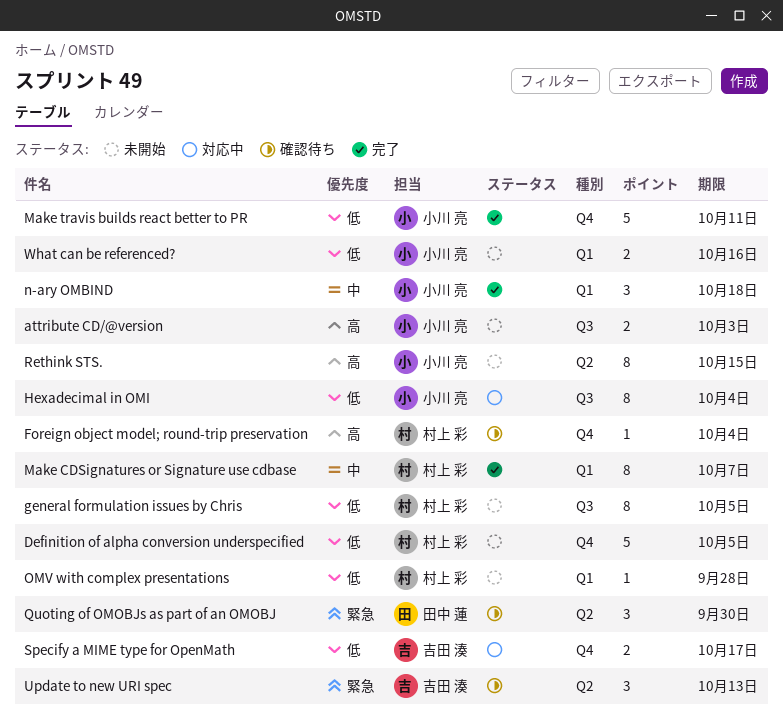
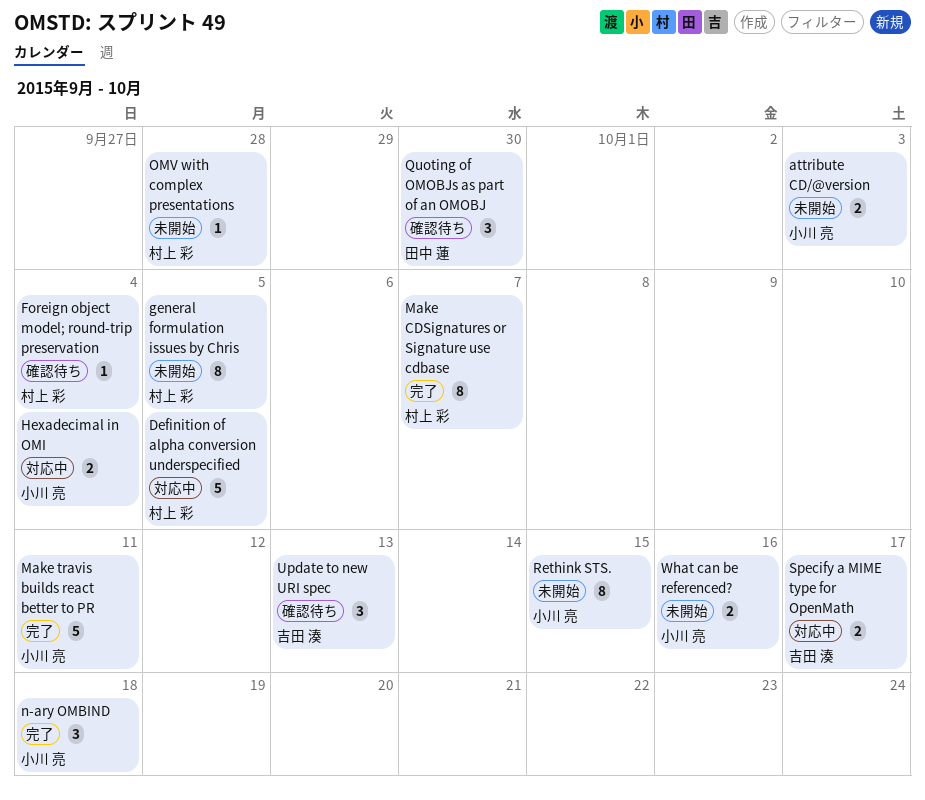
Definition of alpha conversion underspecified, status: 未開始 -> 対応中
Hexadecimal in OMI, estimate: 8 -> 2

